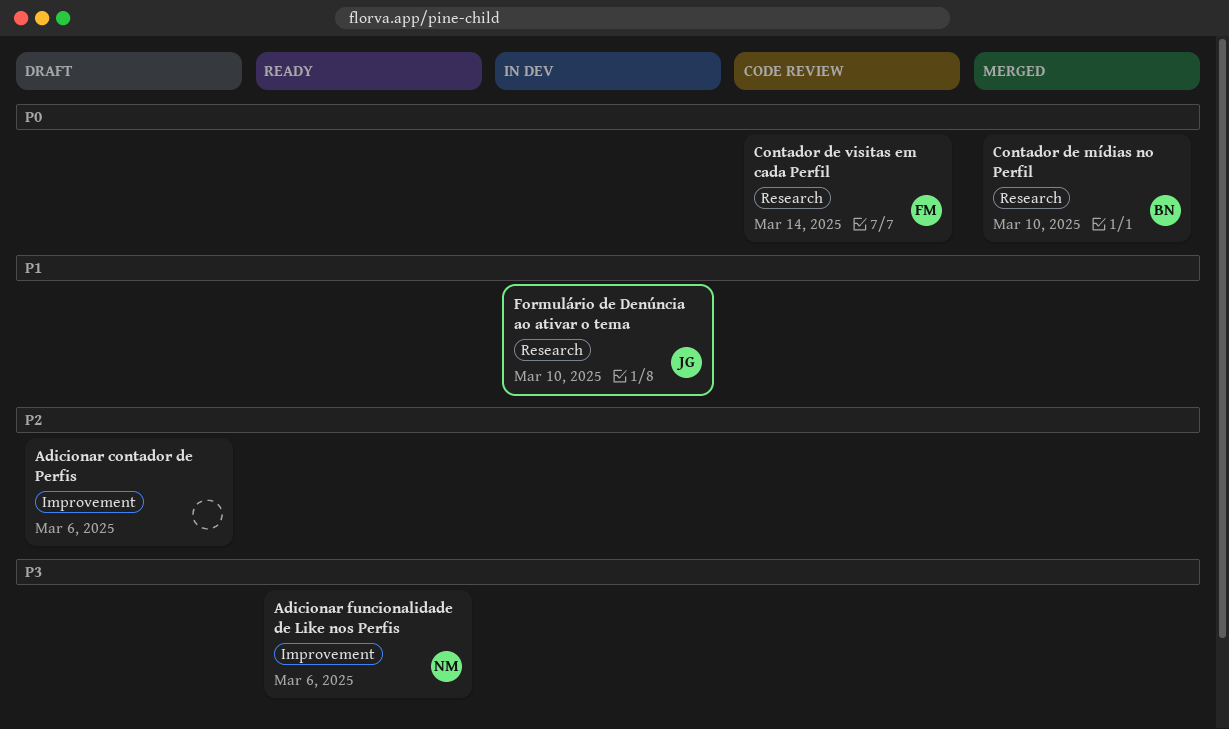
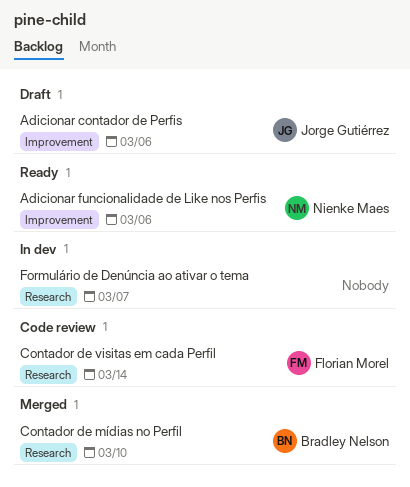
Adicionar contador de Perfis, owner: none -> Jorge Gutiérrez
Formulário de Denúncia ao ativar o tema, owner: Jorge Gutiérrez -> none
Formulário de Denúncia ao ativar o tema, due: Mar 10 -> Mar 7

